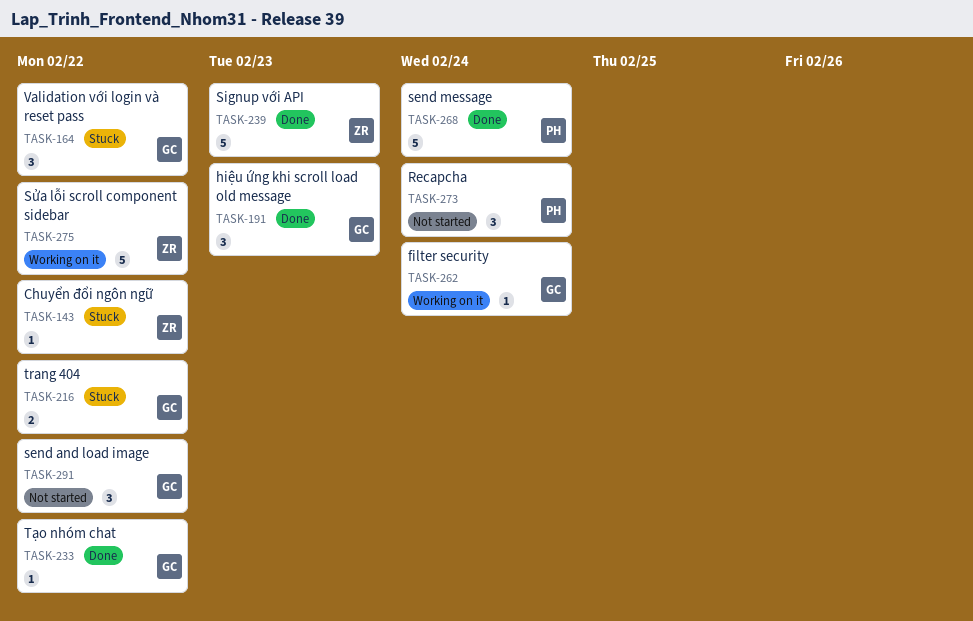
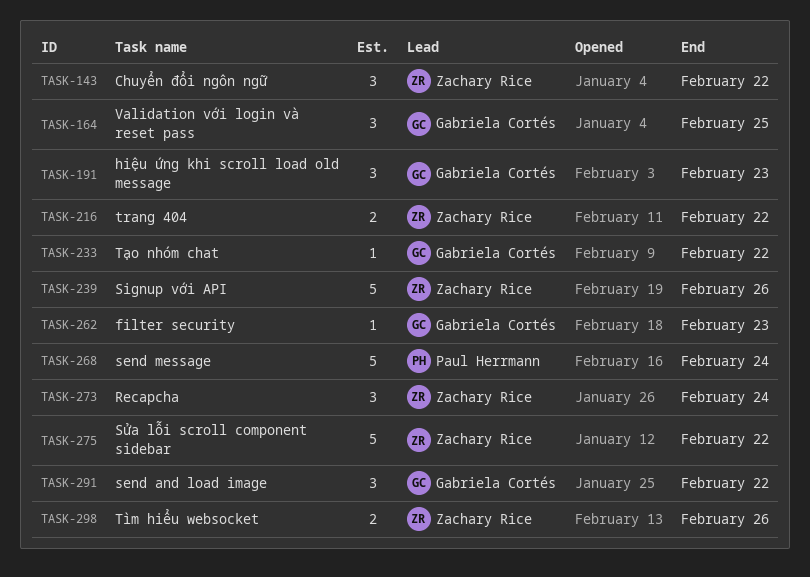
TASK-143, estimate: 1 -> 3
TASK-164, due: Feb 22 -> Feb 25
TASK-216, owner: Gabriela Cortés -> Zachary Rice
TASK-239, due: Feb 23 -> Feb 26
TASK-262, due: Feb 24 -> Feb 23
TASK-273, owner: Paul Herrmann -> Zachary Rice
TASK-298: none -> present

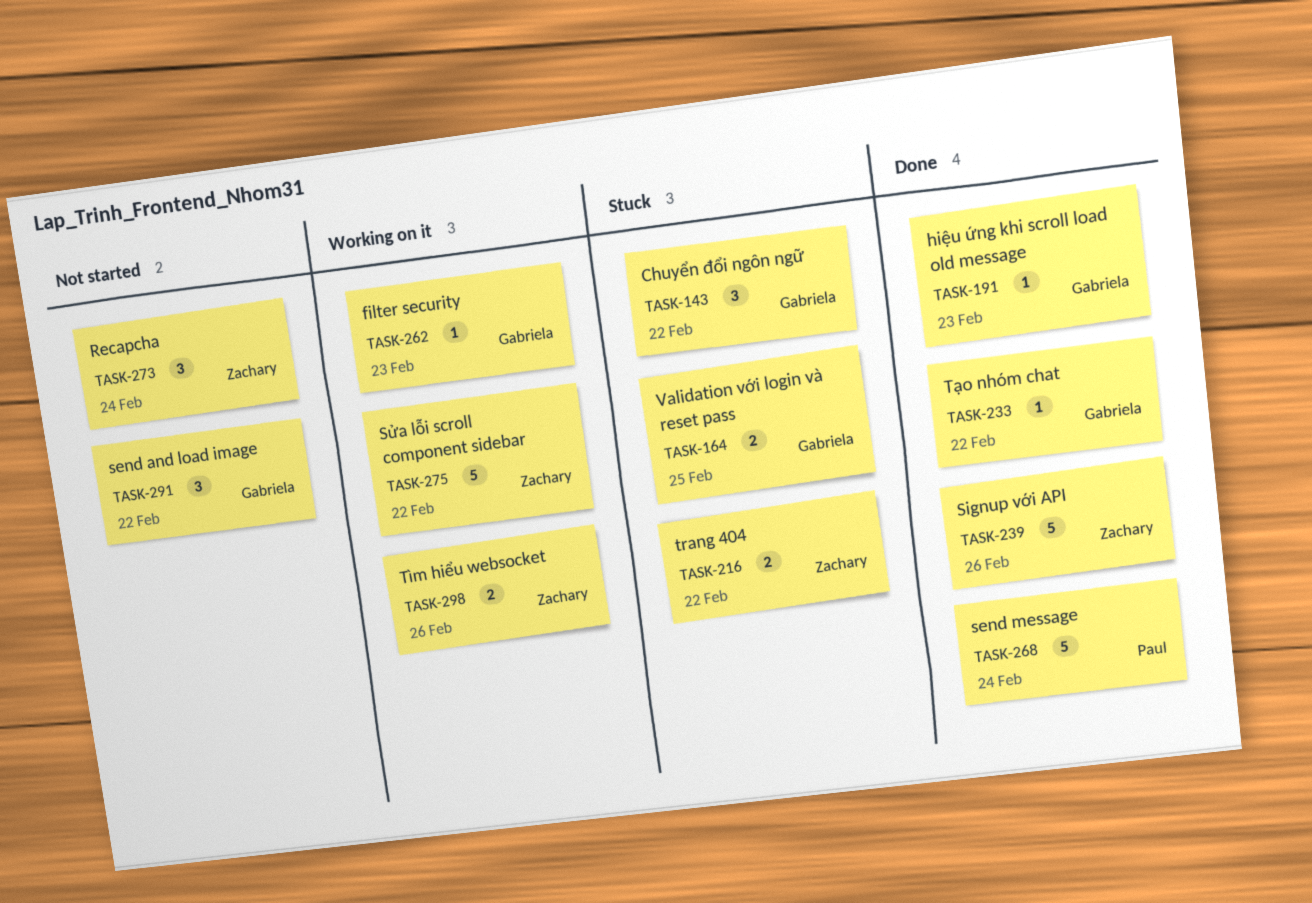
TASK-143, owner: Zachary Rice -> Gabriela Cortés
TASK-164, estimate: 3 -> 2
TASK-191, estimate: 3 -> 1

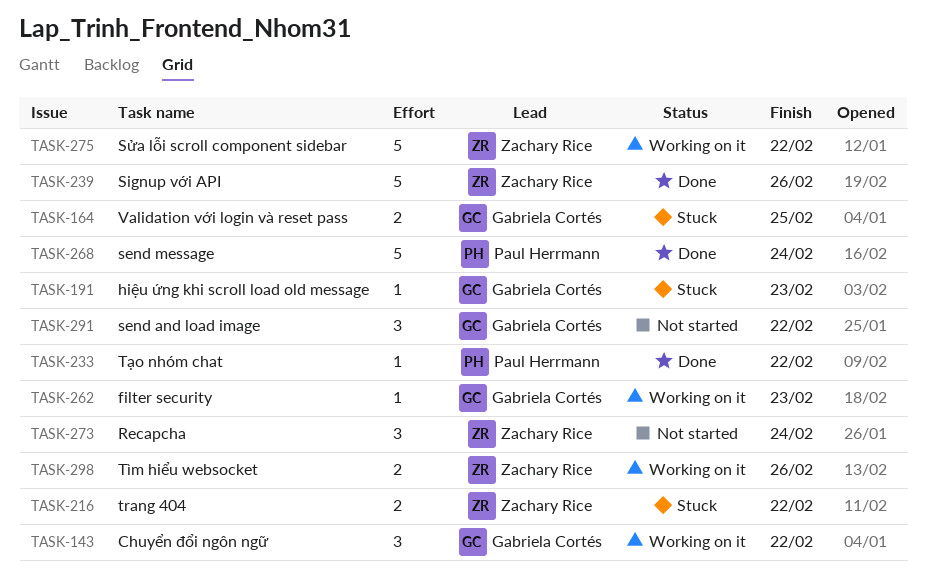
TASK-143, status: Stuck -> Working on it
TASK-191, status: Done -> Stuck
TASK-233, owner: Gabriela Cortés -> Paul Herrmann

